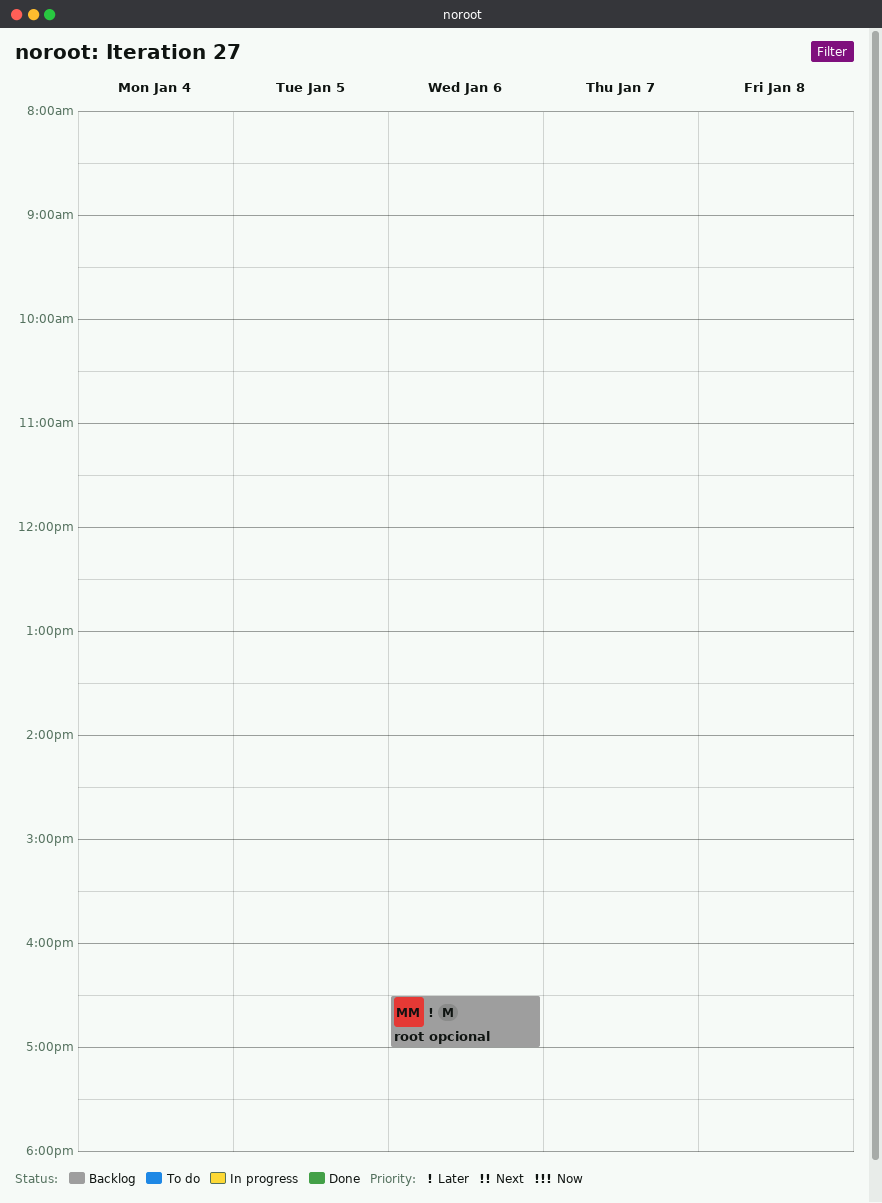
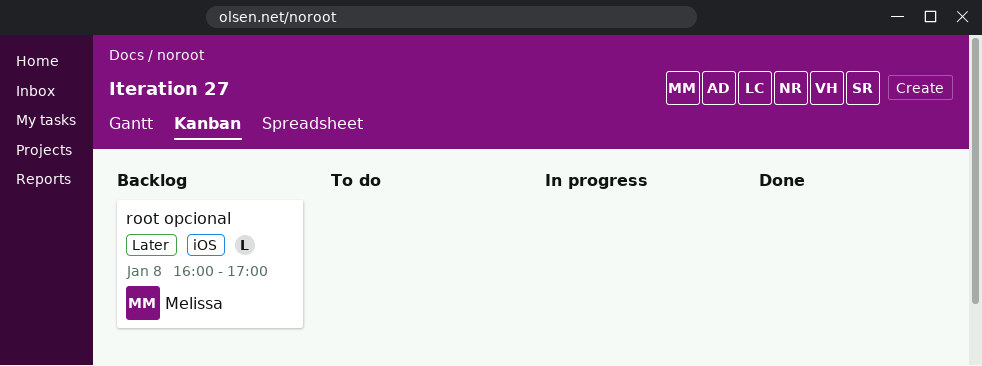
root opcional, estimate: M -> L
root opcional, day: Jan 6 -> Jan 8
root opcional, begins: 16:30 -> 16:00

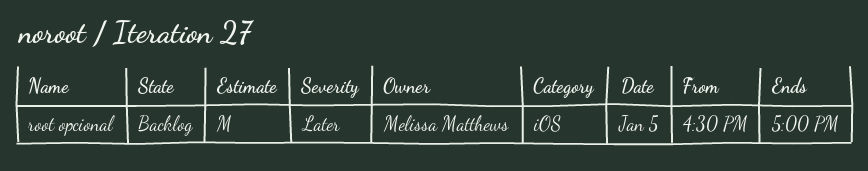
root opcional, estimate: L -> M
root opcional, day: Jan 8 -> Jan 5
root opcional, begins: 16:00 -> 16:30

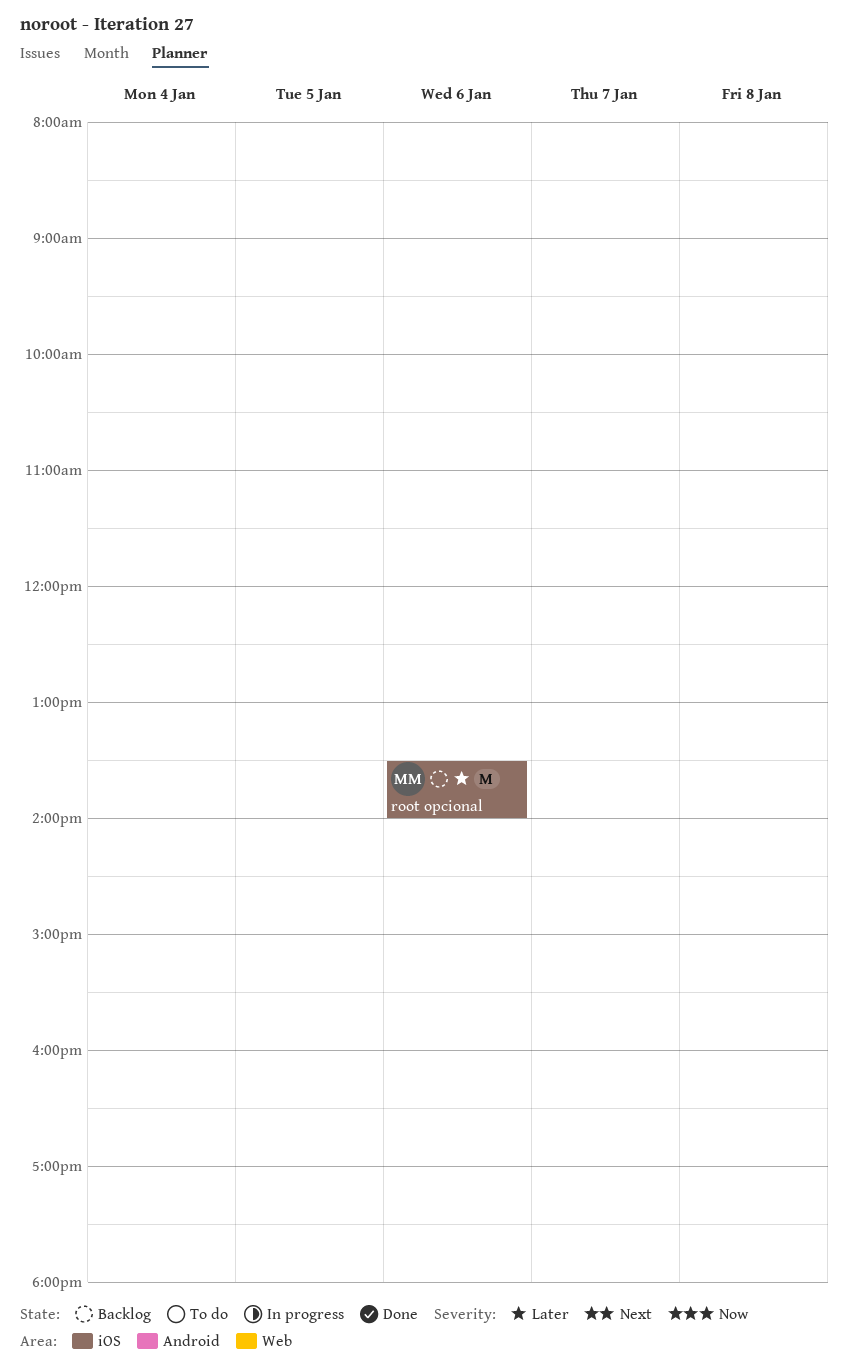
root opcional, day: Jan 5 -> Jan 6
root opcional, begins: 16:30 -> 13:30
root opcional, ends: 17:00 -> 14:00

